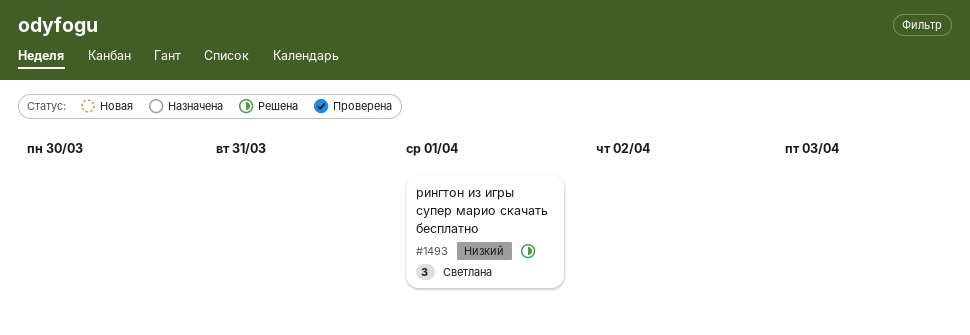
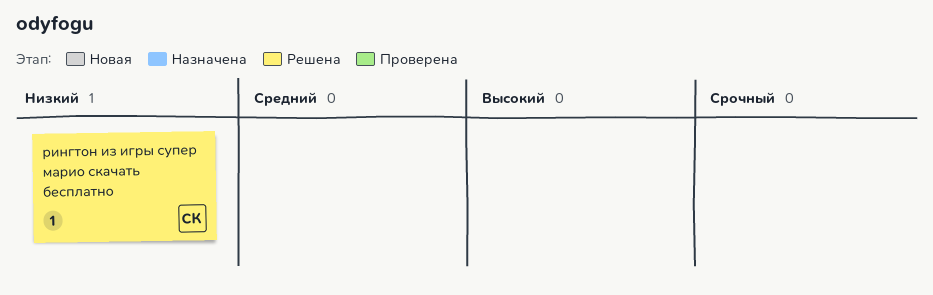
рингтон из игры супер марио скачать бесплатно, estimate: 3 -> 1

